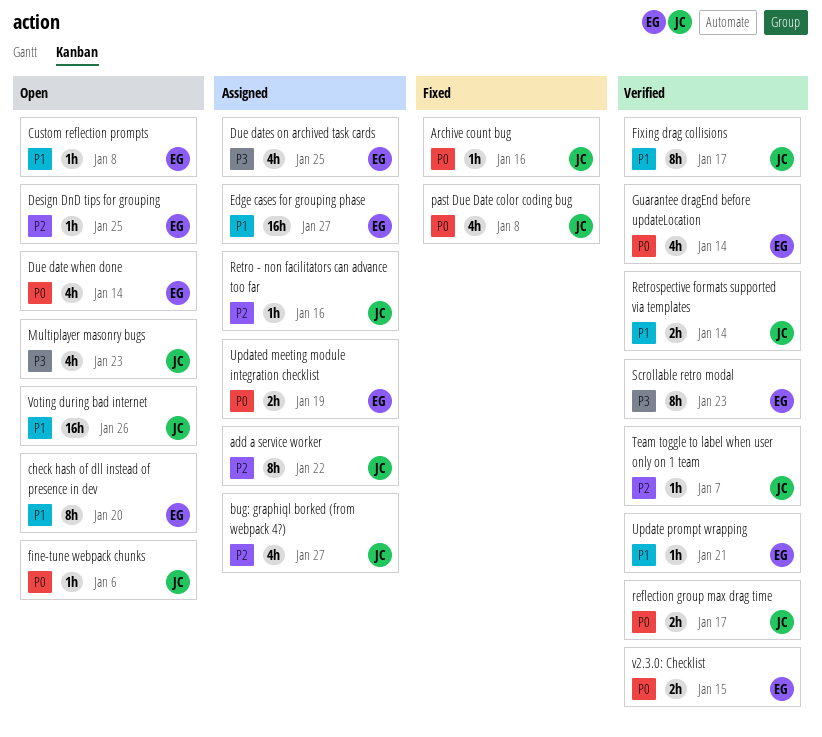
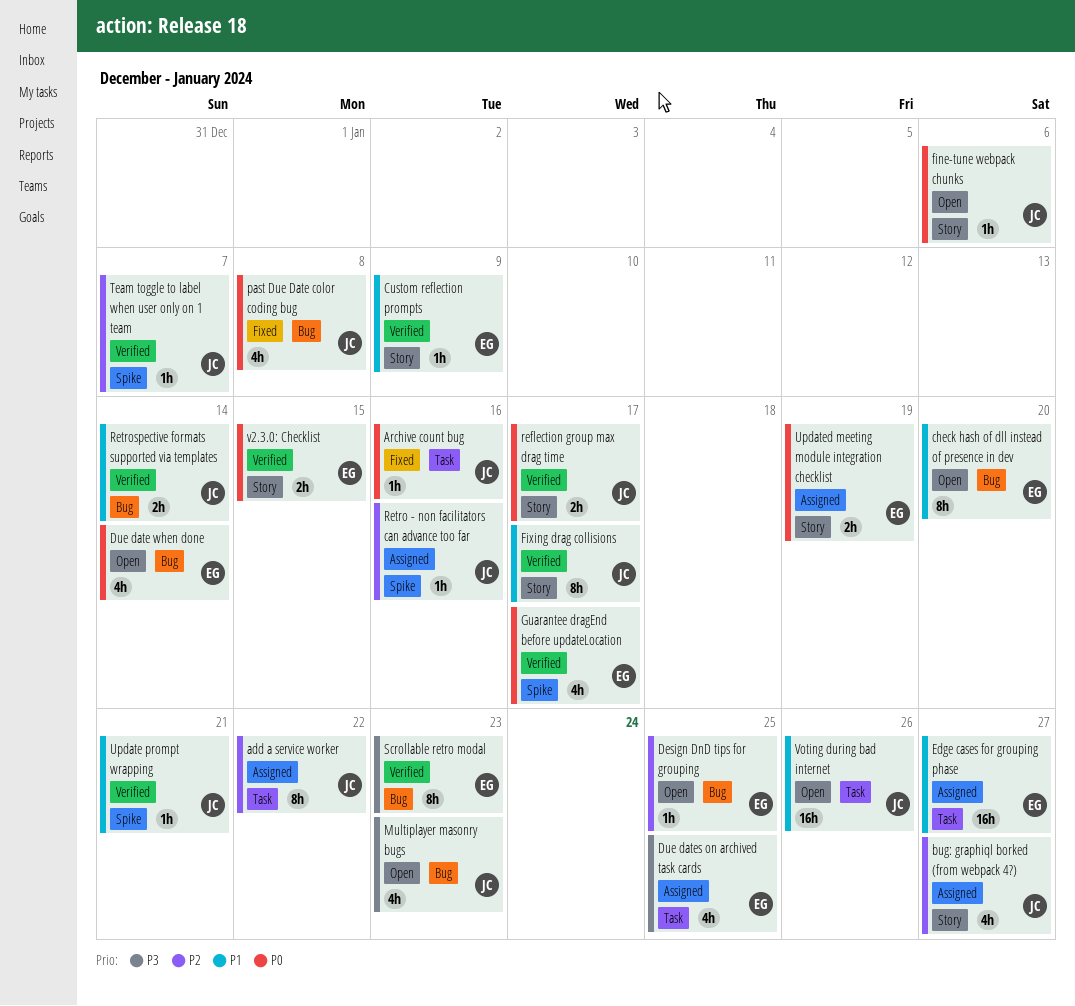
Custom reflection prompts, status: Open -> Verified
Custom reflection prompts, due: Jan 8 -> Jan 9
Guarantee dragEnd before updateLocation, due: Jan 14 -> Jan 17
Update prompt wrapping, owner: EG -> JC

